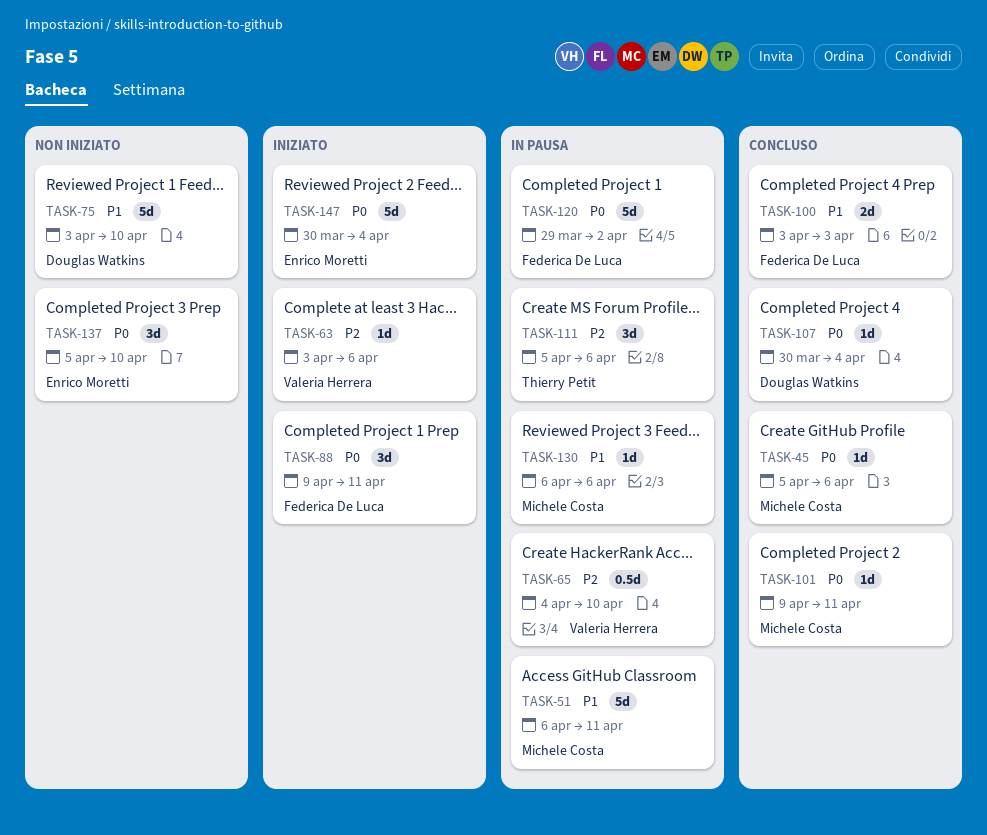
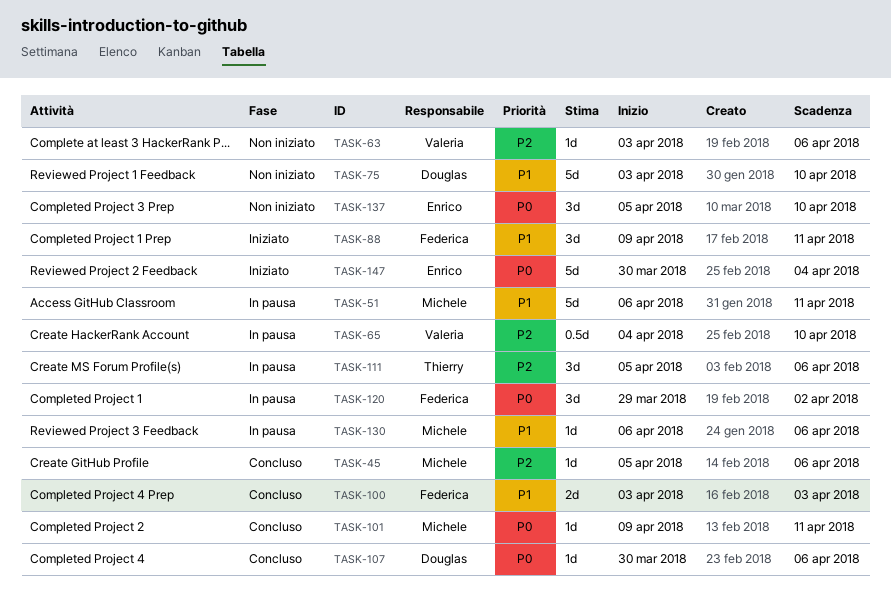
TASK-45, priority: P0 -> P2
TASK-63, status: Iniziato -> Non iniziato
TASK-88, priority: P0 -> P1
TASK-107, due: Apr 4 -> Apr 6
TASK-120, estimate: 5d -> 3d

